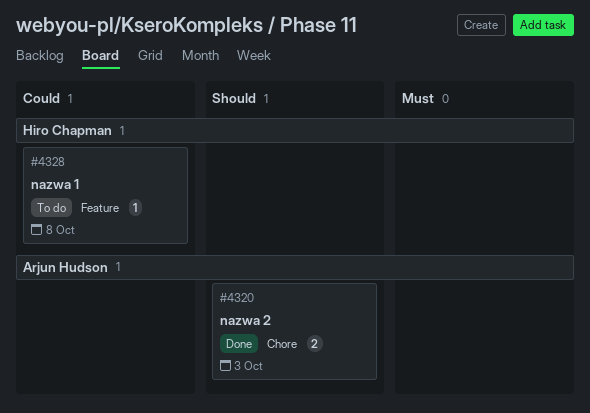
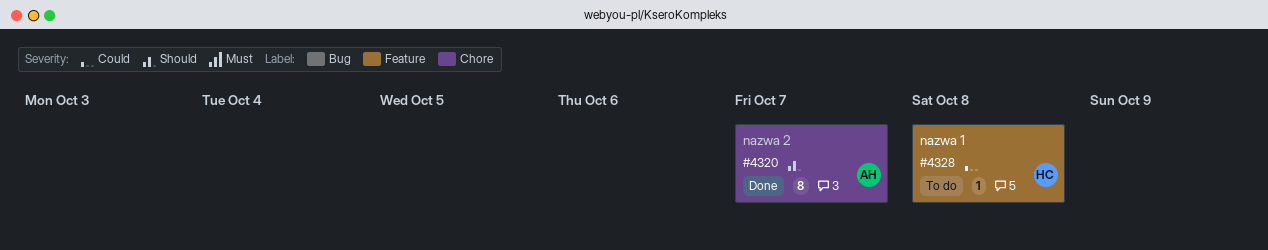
#4320, estimate: 2 -> 8
#4320, due: Oct 3 -> Oct 7

